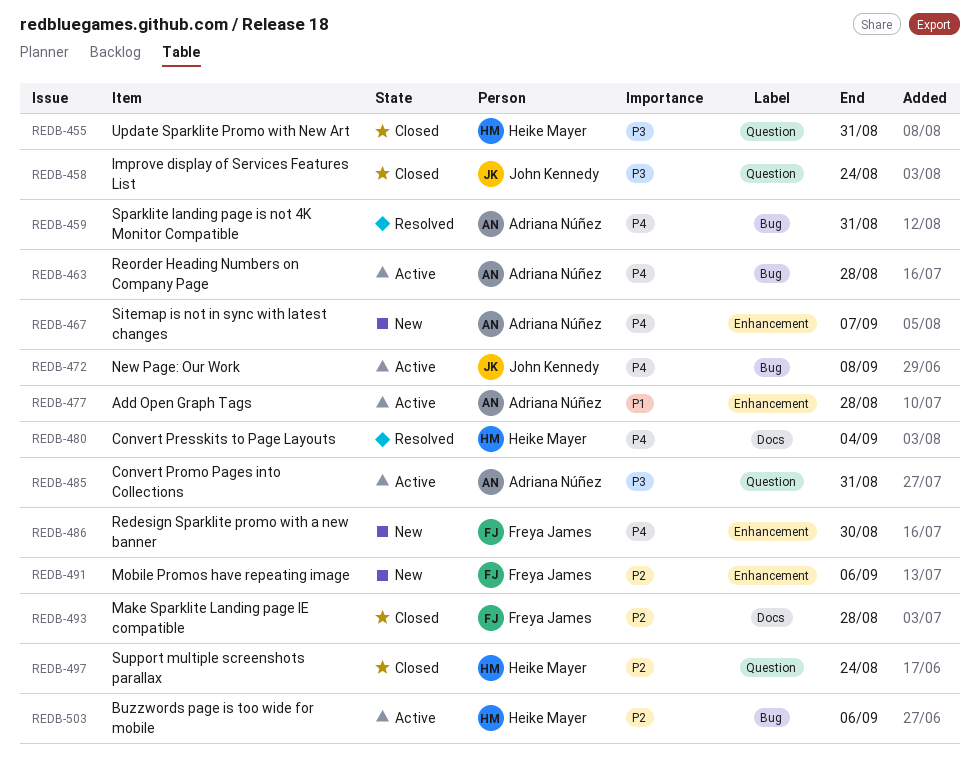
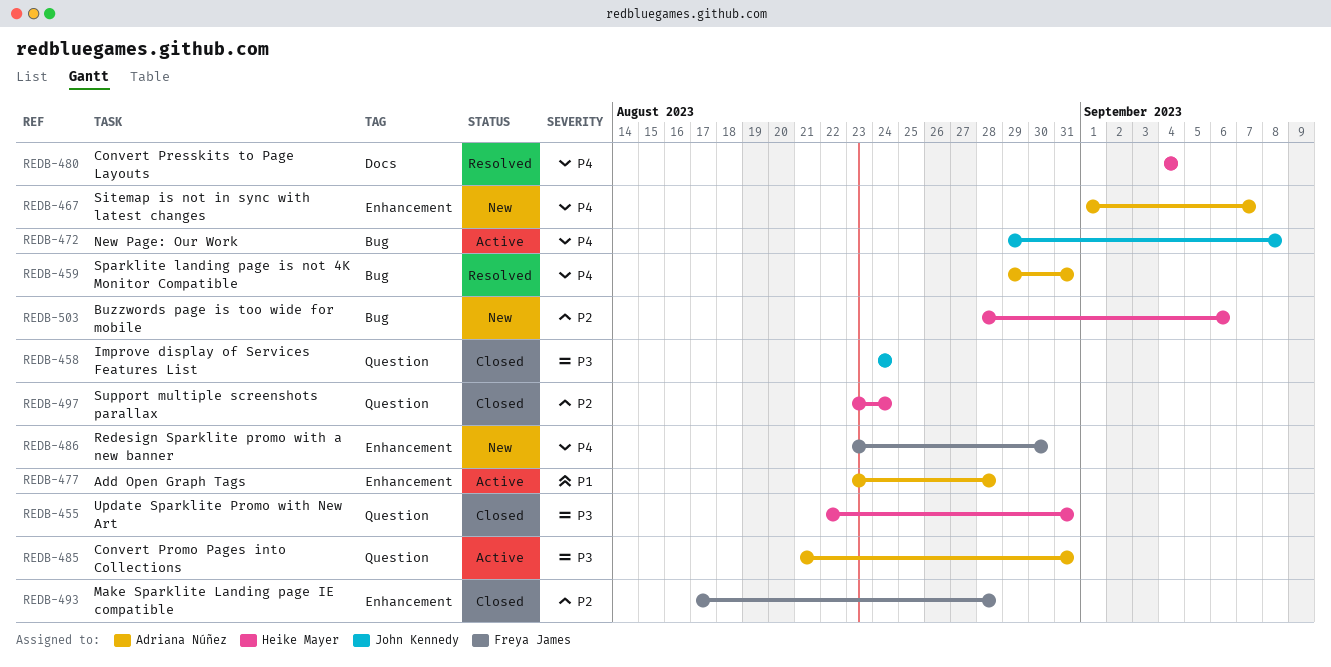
REDB-463: present -> none
REDB-491: present -> none
REDB-493, label: Docs -> Enhancement
REDB-503, status: Active -> New

